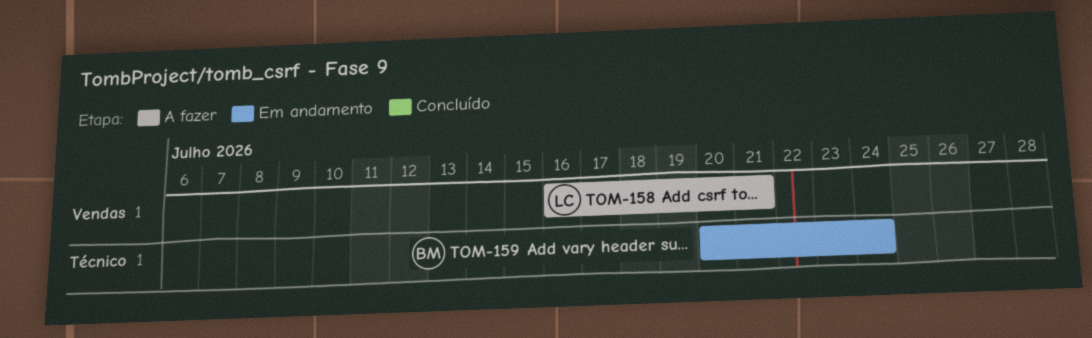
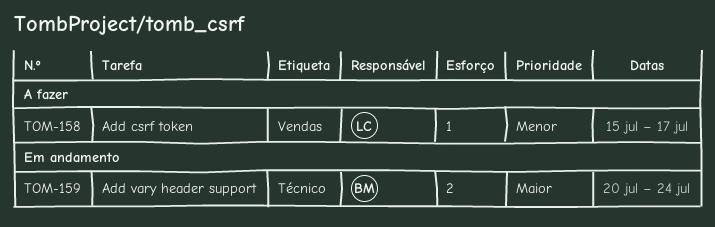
TOM-158, start: Jul 16 -> Jul 15
TOM-158, due: Jul 21 -> Jul 17

